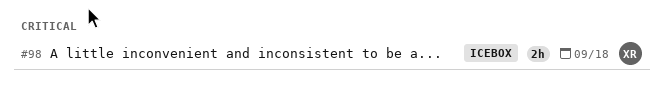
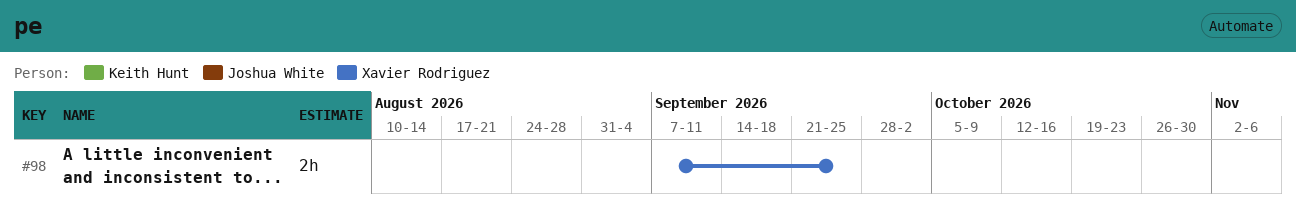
#98, due: Sep 18 -> Sep 25

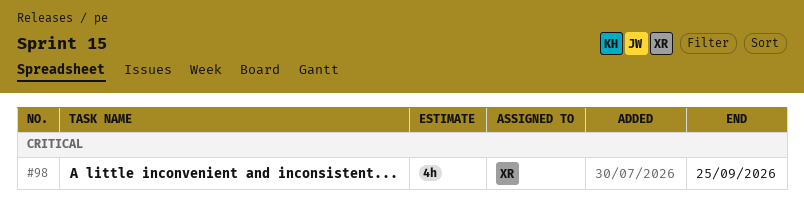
#98, estimate: 2h -> 4h

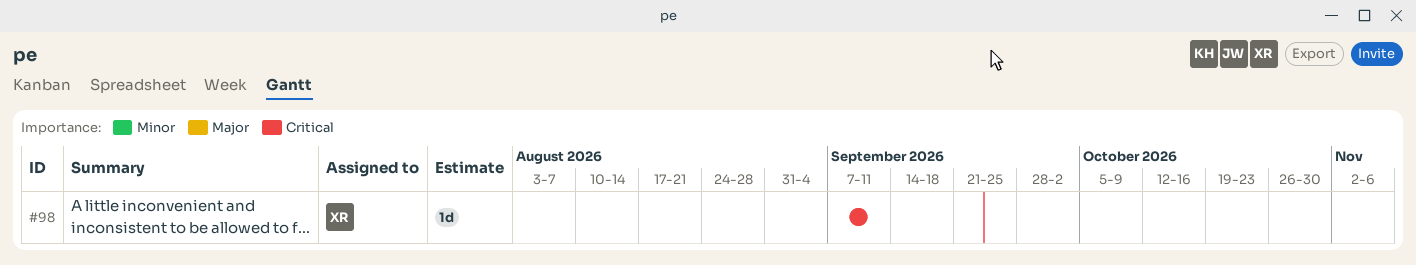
#98, estimate: 4h -> 1d
#98, due: Sep 25 -> Sep 11

